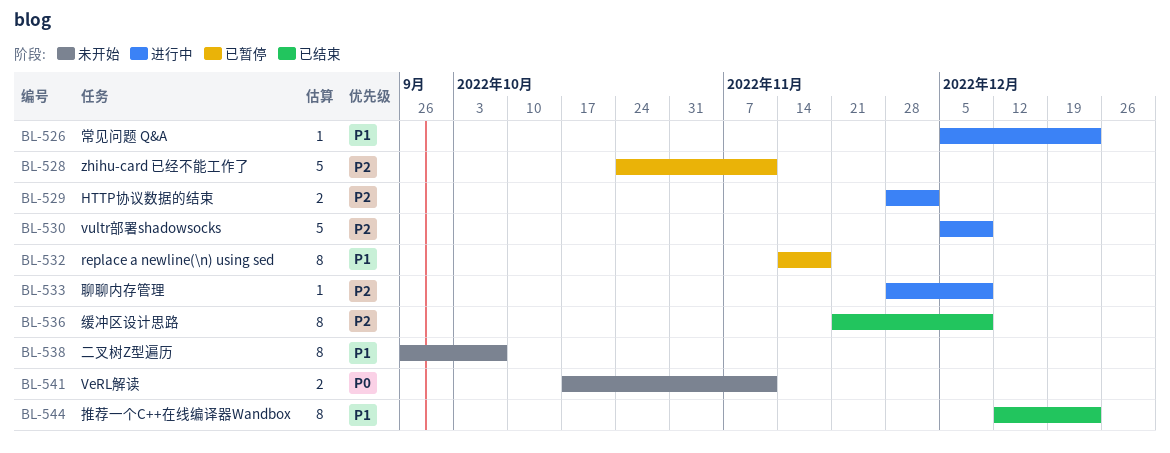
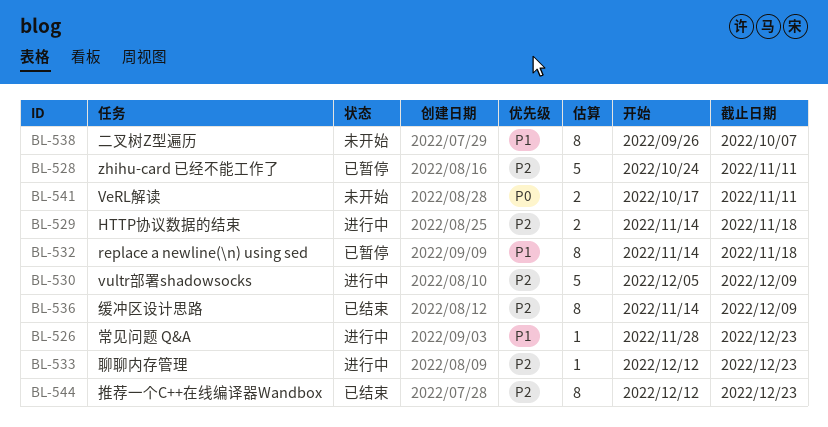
BL-526, start: Dec 5 -> Nov 28
BL-529, start: Nov 28 -> Nov 14
BL-529, due: Dec 2 -> Nov 18
BL-533, start: Nov 28 -> Dec 12
BL-533, due: Dec 9 -> Dec 23
BL-536, start: Nov 21 -> Nov 14
BL-544, priority: P1 -> P2

